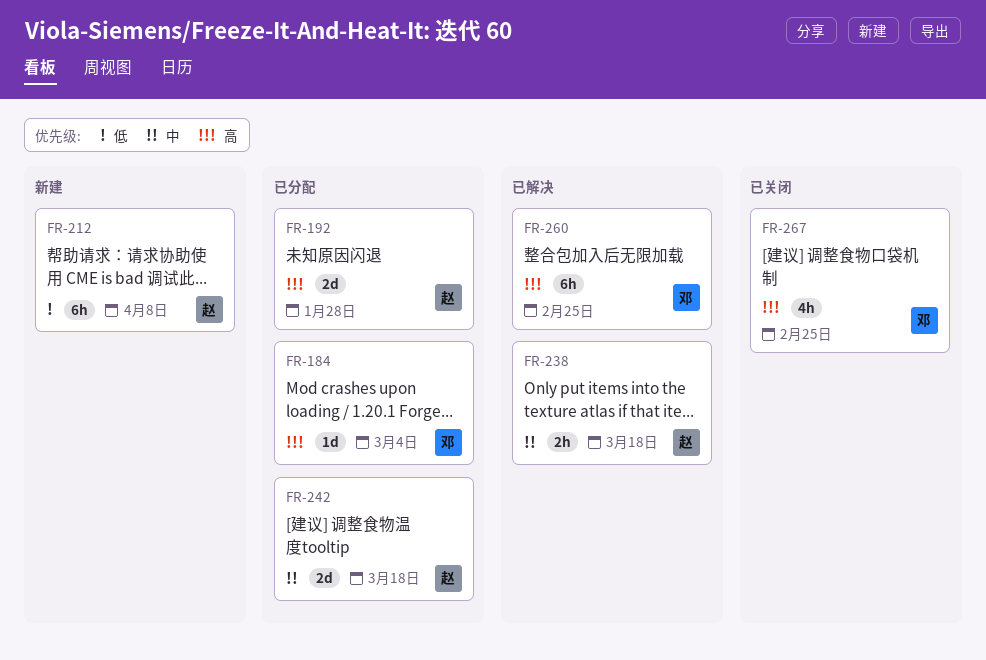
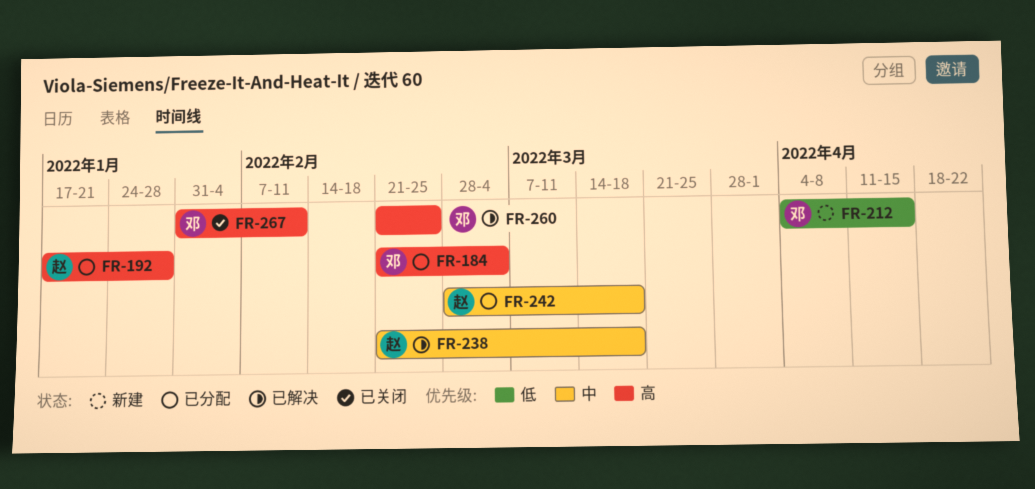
FR-212, owner: 赵 -> 邓
FR-212, due: Apr 8 -> Apr 15
FR-267, due: Feb 25 -> Feb 11

